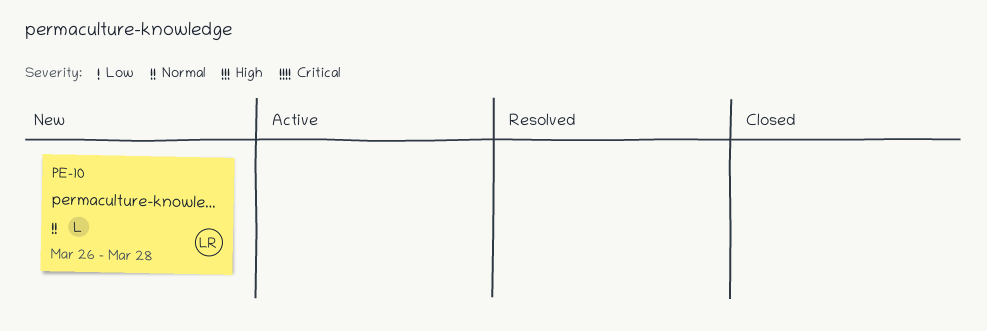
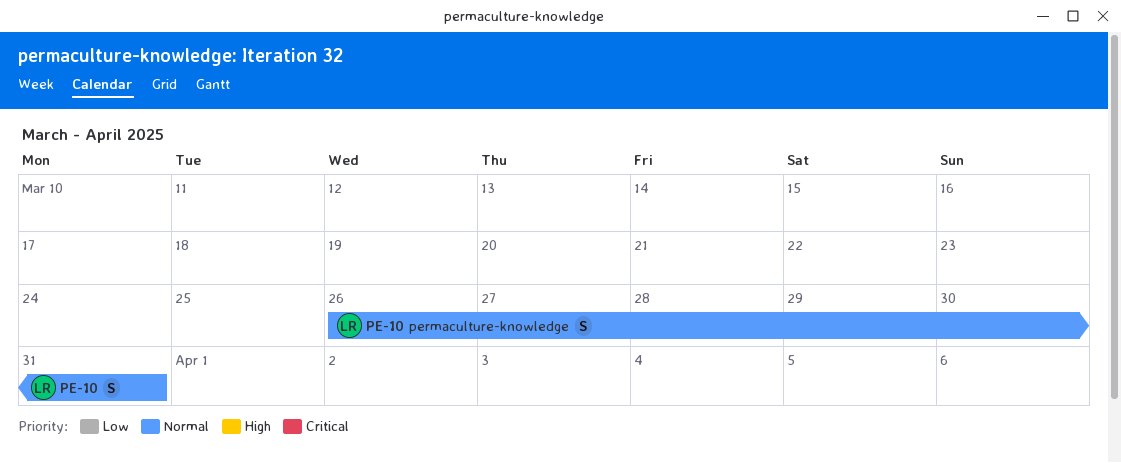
PE-10, estimate: L -> S
PE-10, due: Mar 28 -> Mar 31

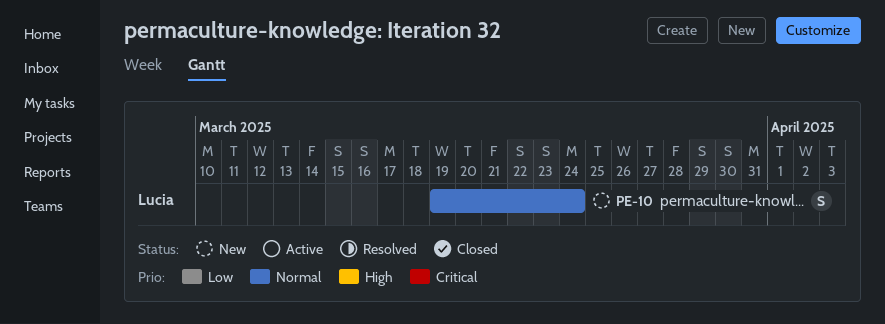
PE-10, start: Mar 26 -> Mar 19
PE-10, due: Mar 31 -> Mar 24

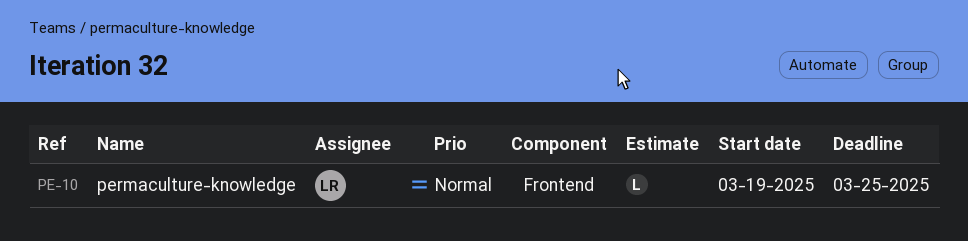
PE-10, estimate: S -> L
PE-10, due: Mar 24 -> Mar 25

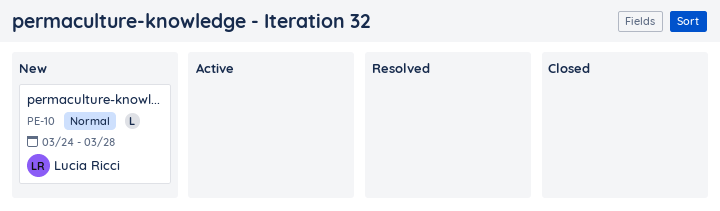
PE-10, start: Mar 19 -> Mar 24
PE-10, due: Mar 25 -> Mar 28

